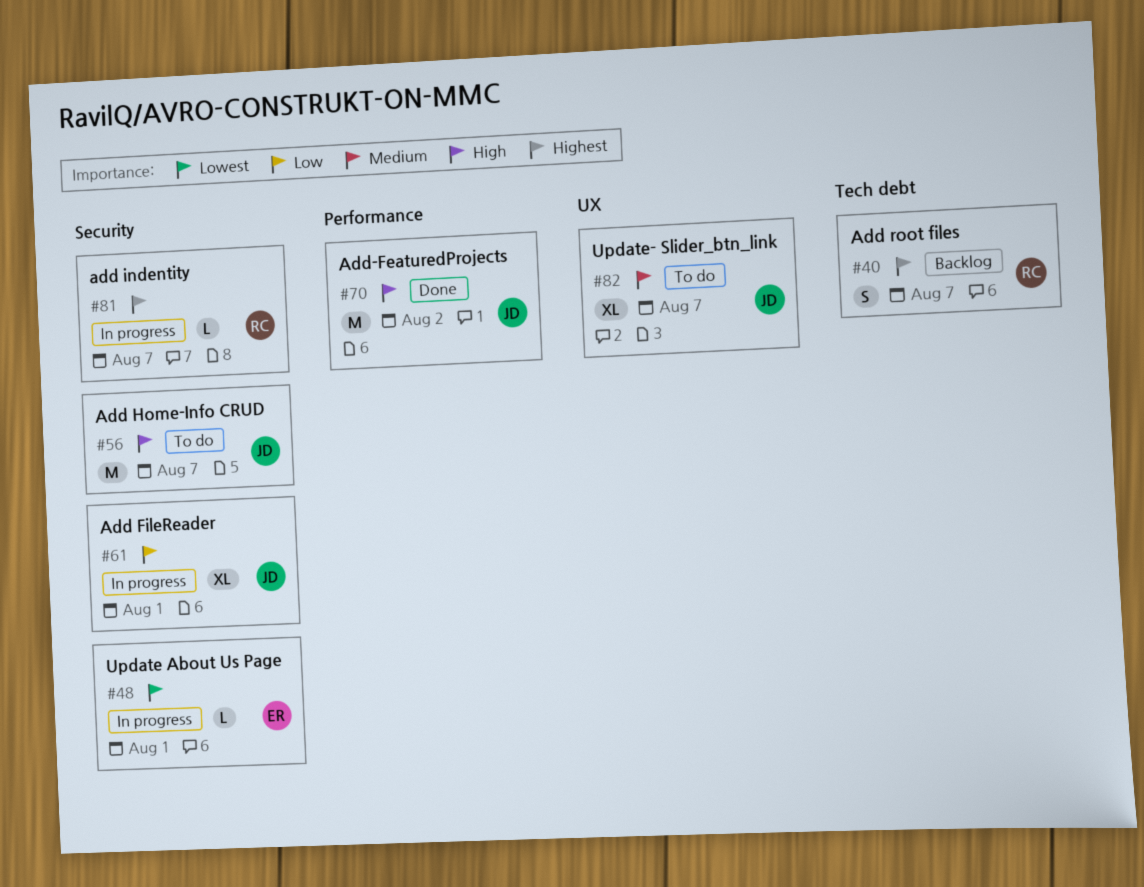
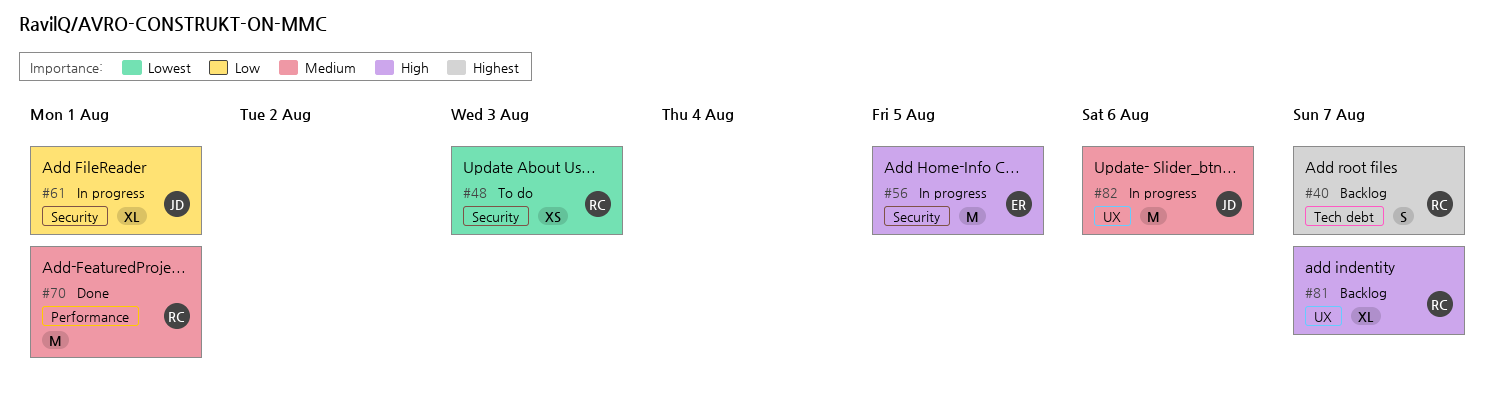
#48, status: In progress -> To do
#48, owner: ER -> RC
#48, estimate: L -> XS
#48, due: Aug 1 -> Aug 3
#56, status: To do -> In progress
#56, owner: JD -> ER
#56, due: Aug 7 -> Aug 5
#70, owner: JD -> RC
#70, priority: High -> Medium
#70, due: Aug 2 -> Aug 1
#81, status: In progress -> Backlog
#81, priority: Highest -> High
#81, label: Security -> UX
#81, estimate: L -> XL
#82, status: To do -> In progress
#82, estimate: XL -> M
#82, due: Aug 7 -> Aug 6

